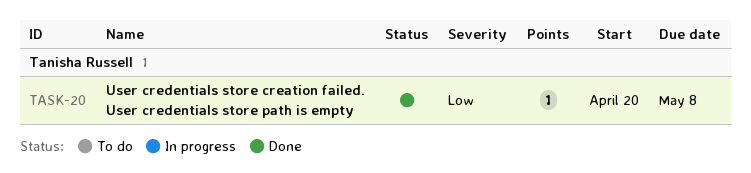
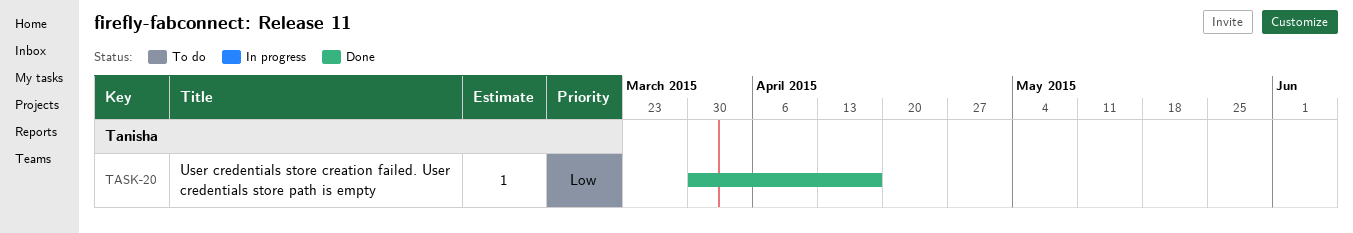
TASK-20, start: Apr 20 -> Mar 30
TASK-20, due: May 8 -> Apr 17

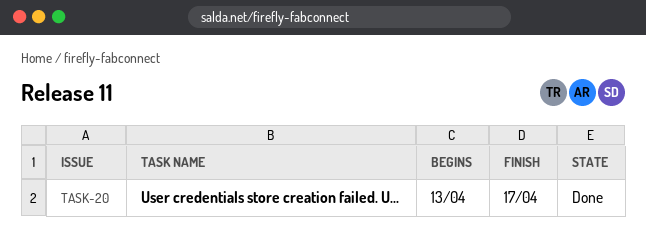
TASK-20, start: Mar 30 -> Apr 13

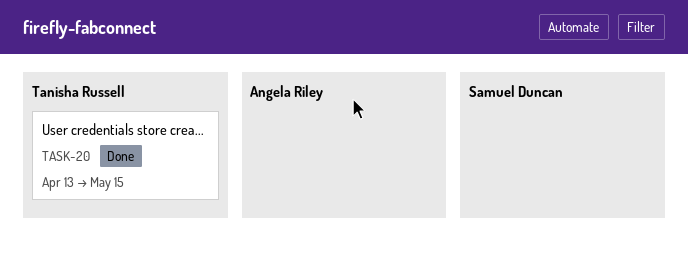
TASK-20, due: Apr 17 -> May 15

